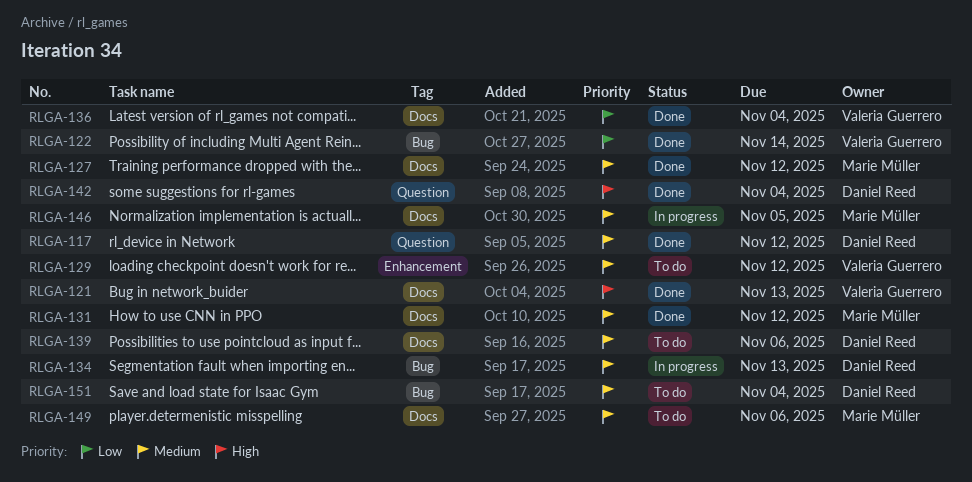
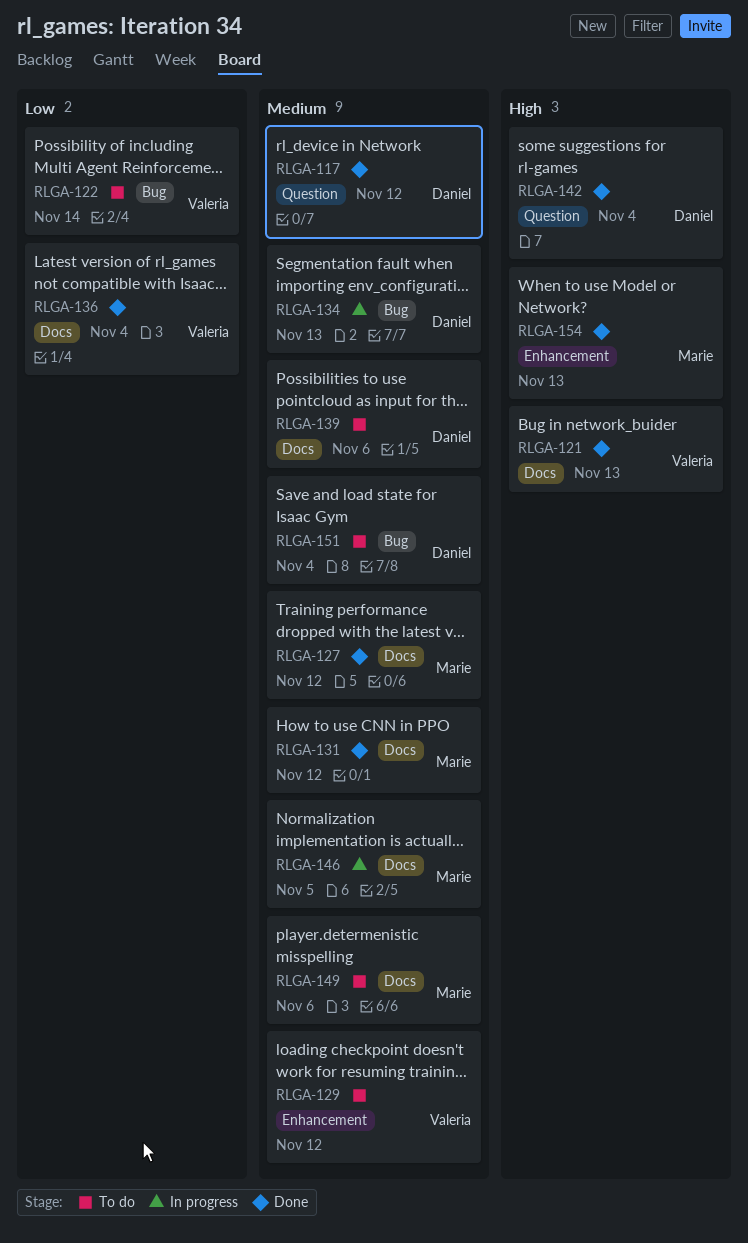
RLGA-122, status: Done -> To do
RLGA-154: none -> present

